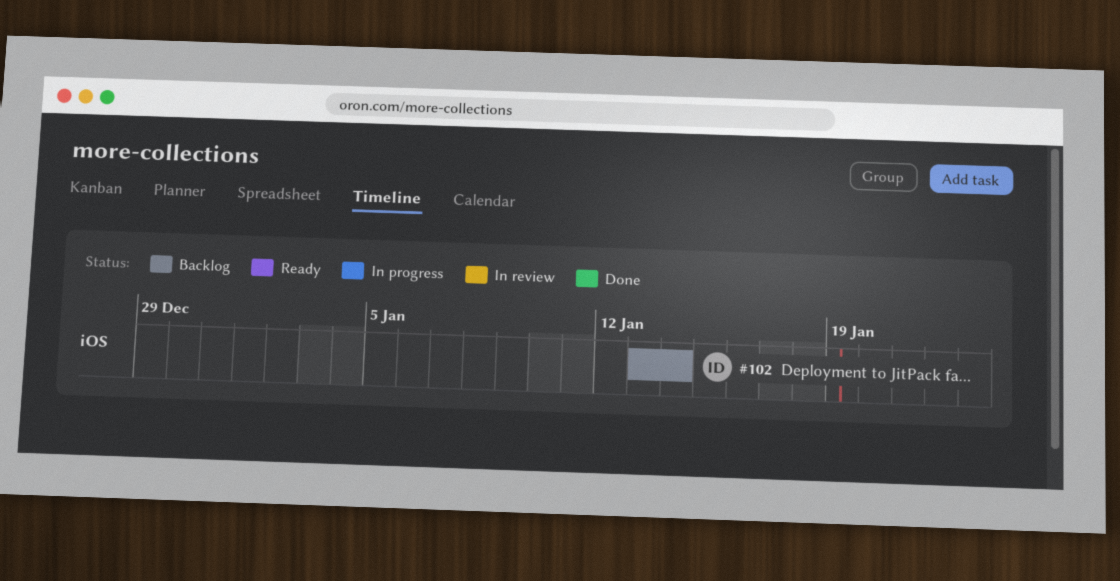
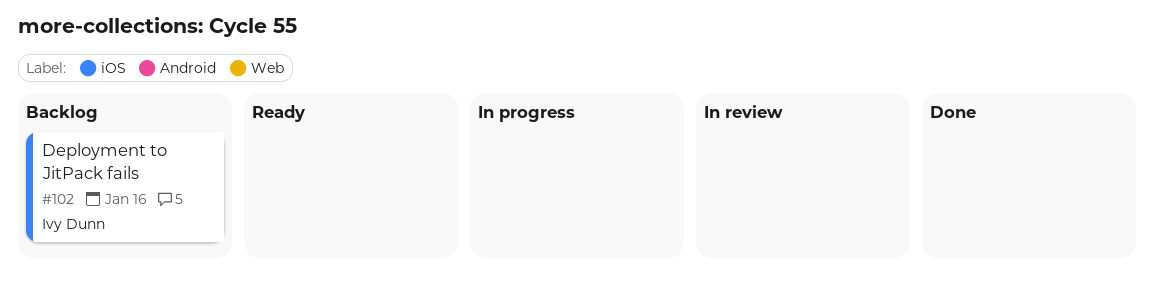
#102, due: Jan 14 -> Jan 16

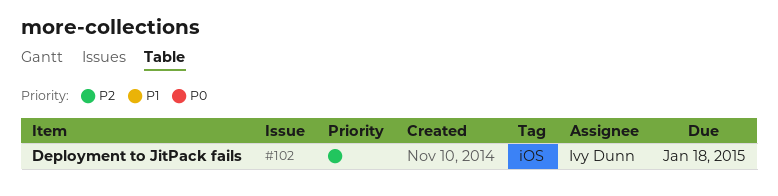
#102, due: Jan 16 -> Jan 18

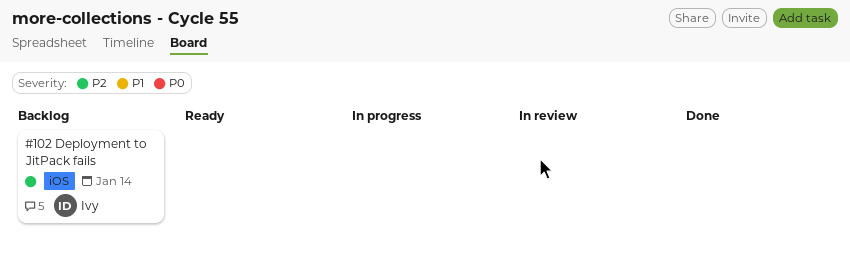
#102, due: Jan 18 -> Jan 14

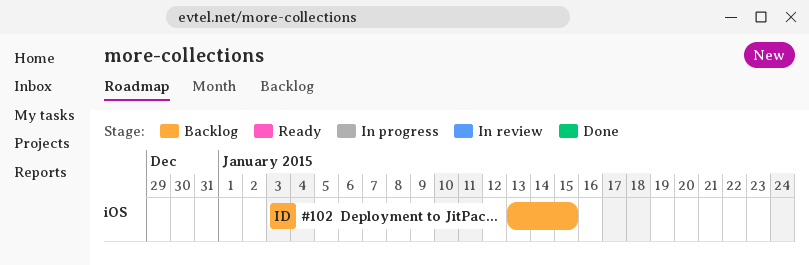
#102, due: Jan 14 -> Jan 15

